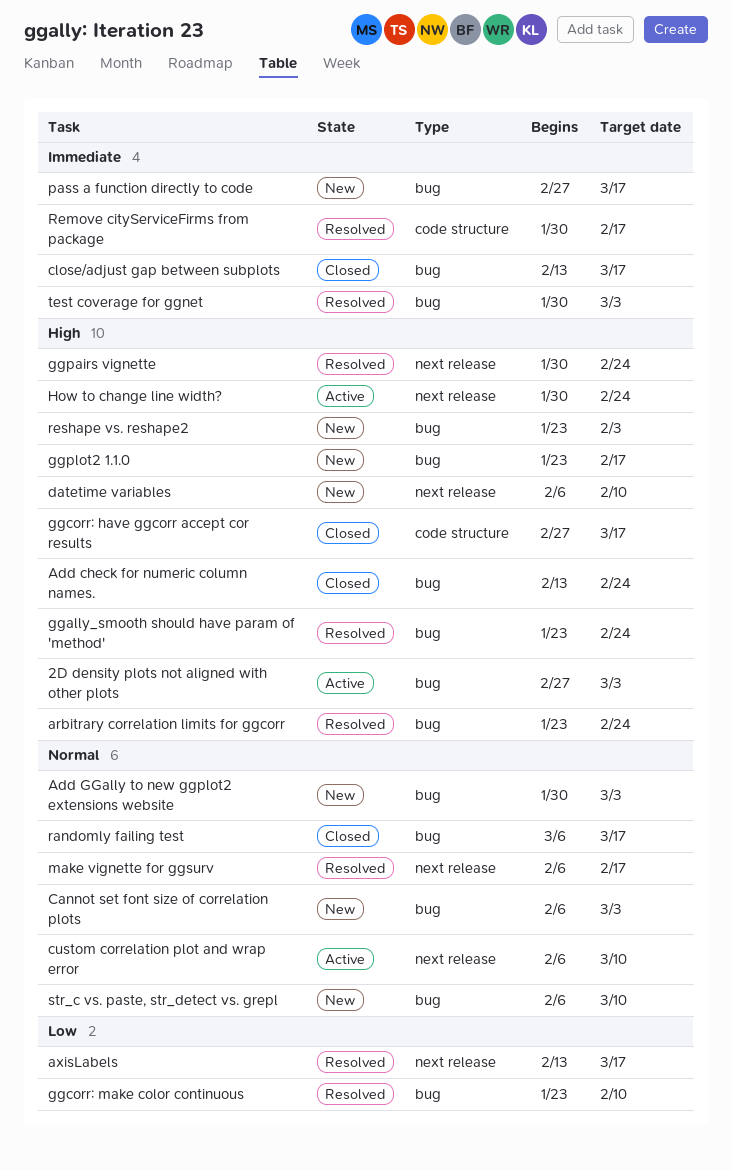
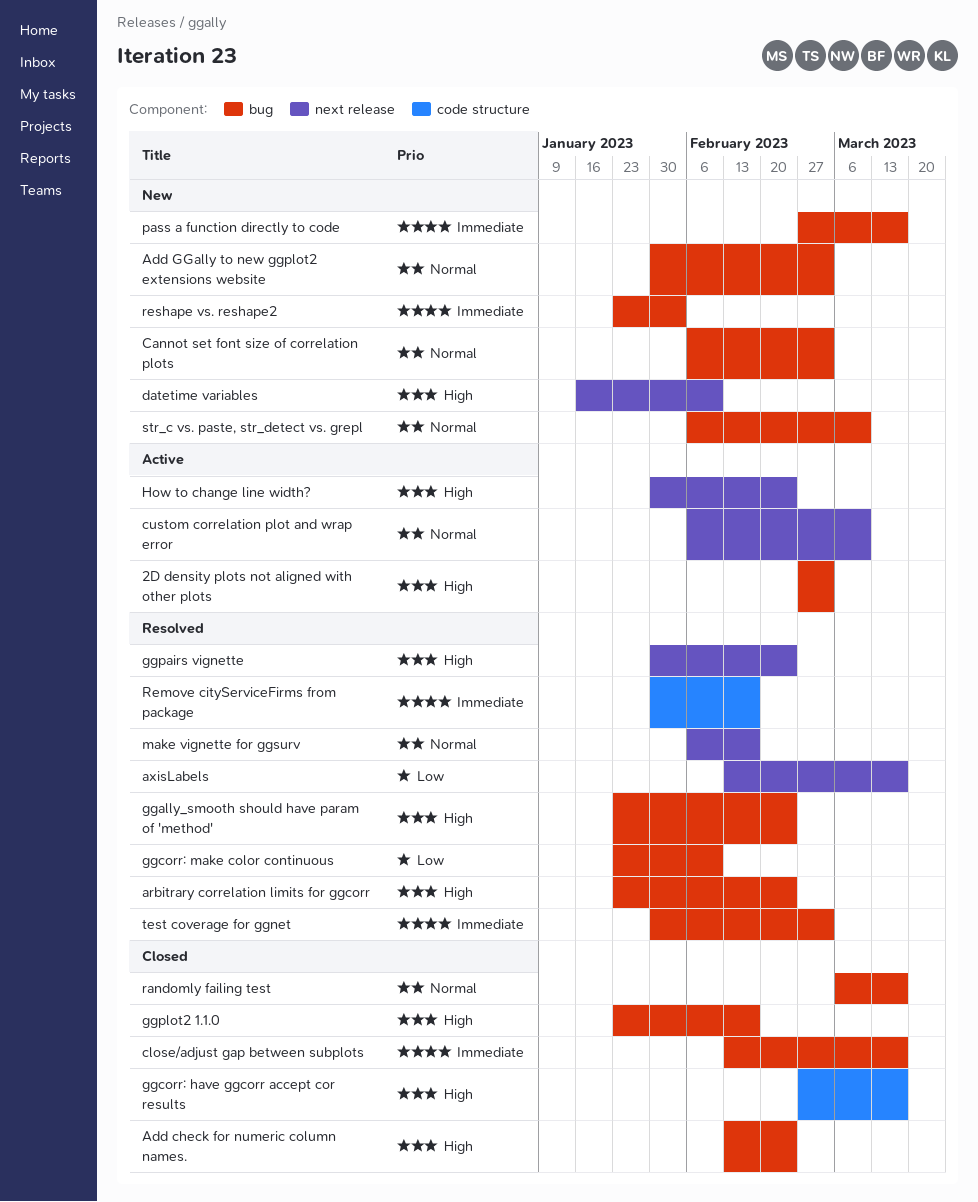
datetime variables, start: Feb 6 -> Jan 16
ggplot2 1.1.0, status: New -> Closed
reshape vs. reshape2, priority: High -> Immediate

